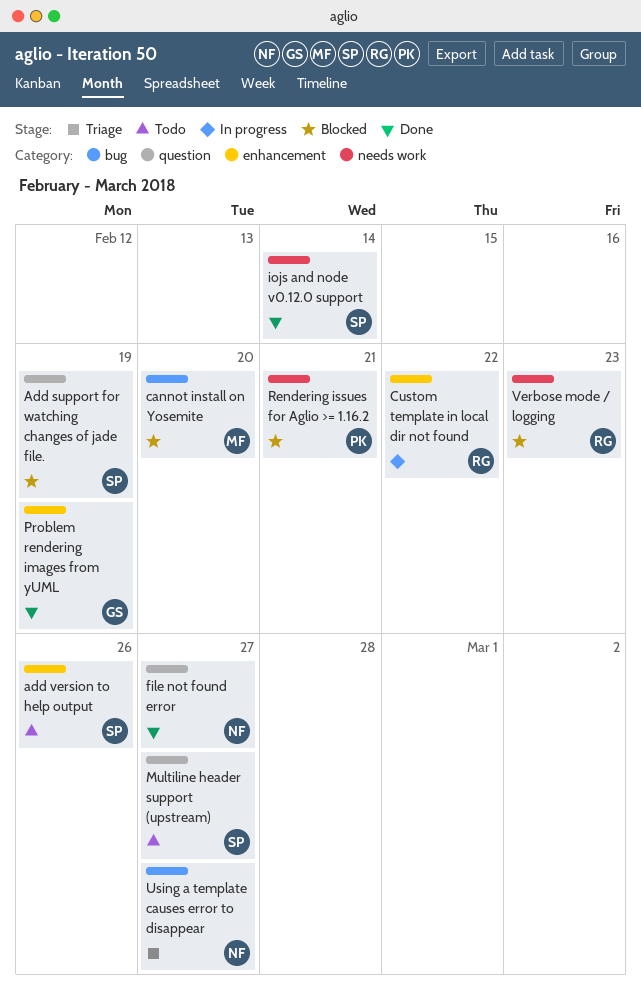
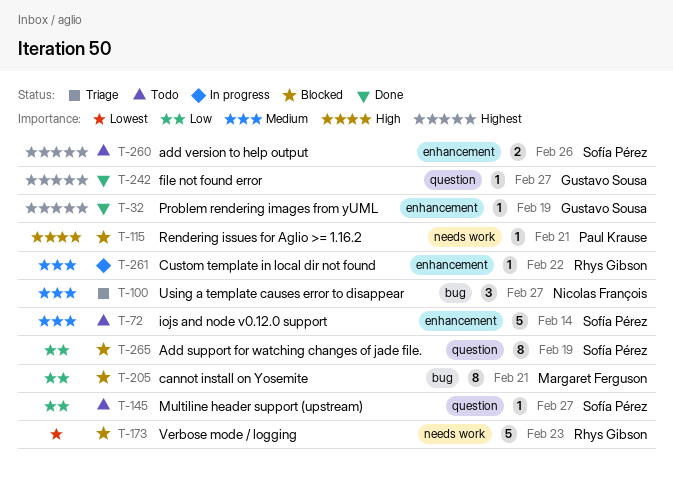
cannot install on Yosemite, due: Feb 20 -> Feb 21
file not found error, owner: Nicolas François -> Gustavo Sousa
iojs and node v0.12.0 support, status: Done -> Todo
iojs and node v0.12.0 support, label: needs work -> enhancement

